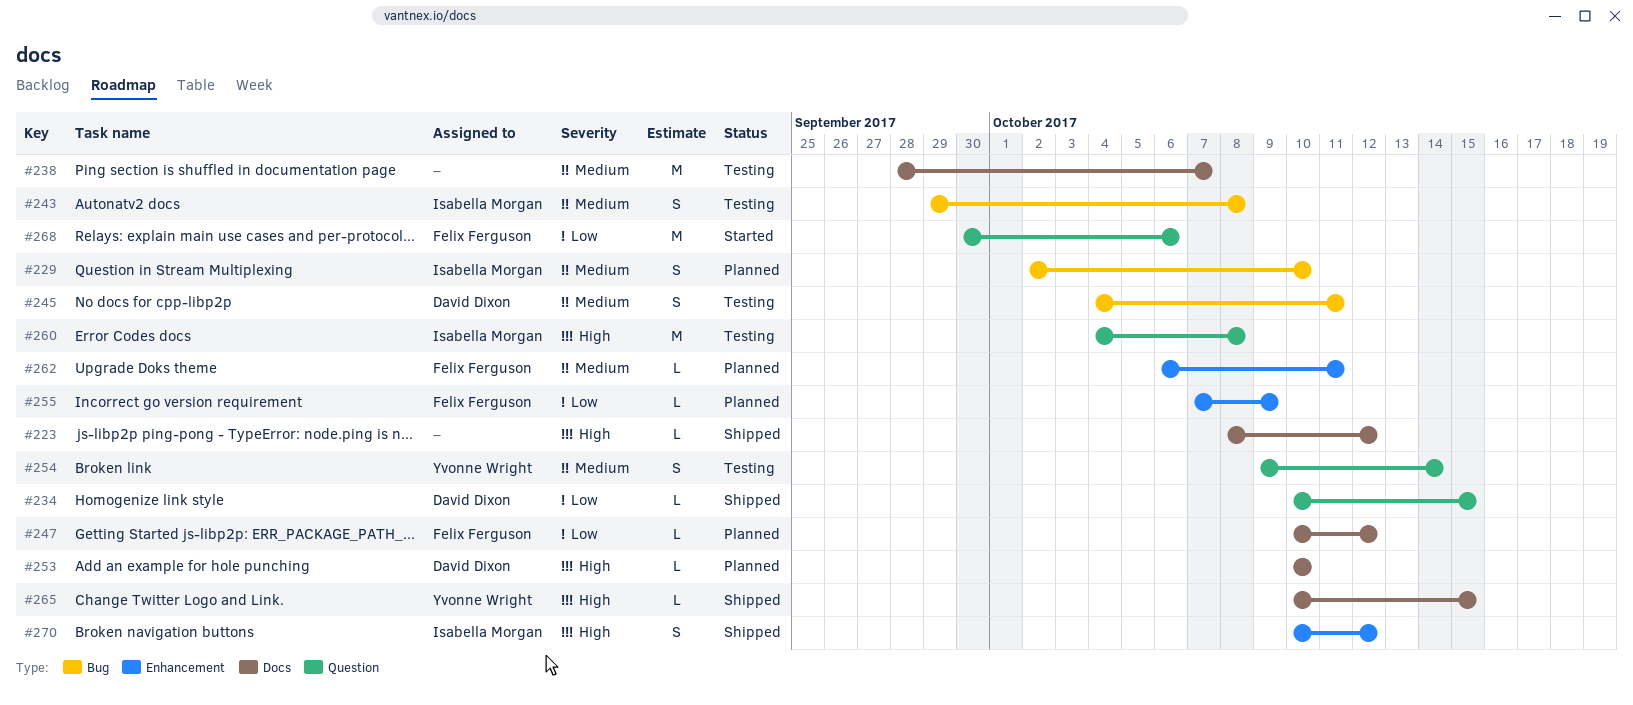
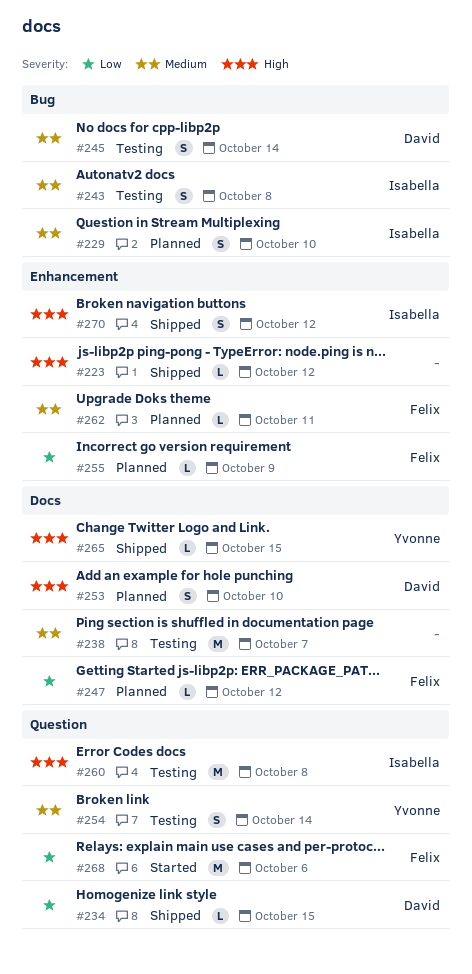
#223, label: Docs -> Enhancement
#245, due: Oct 11 -> Oct 14
#253, estimate: L -> S

